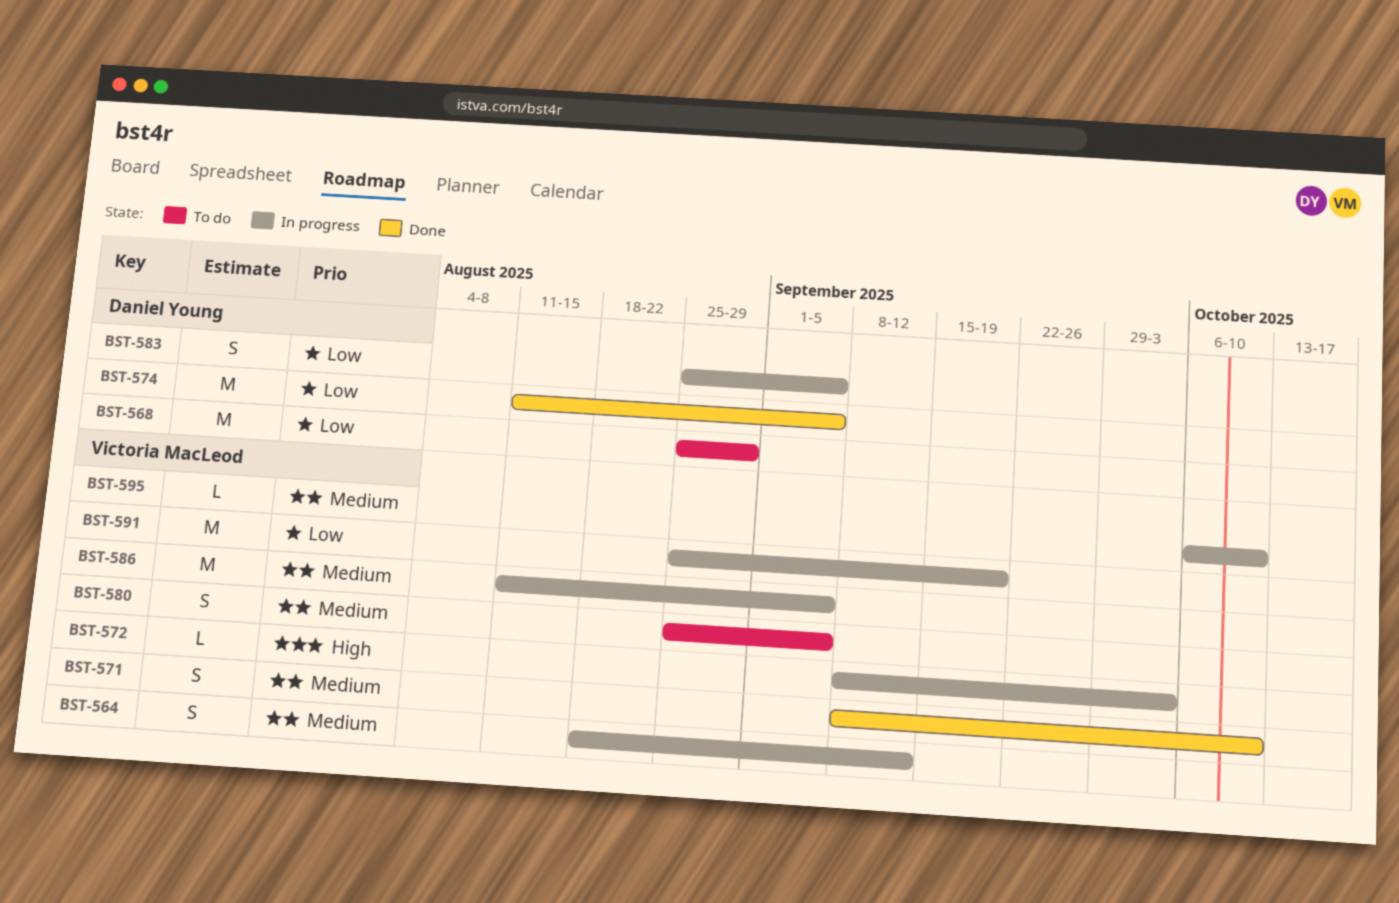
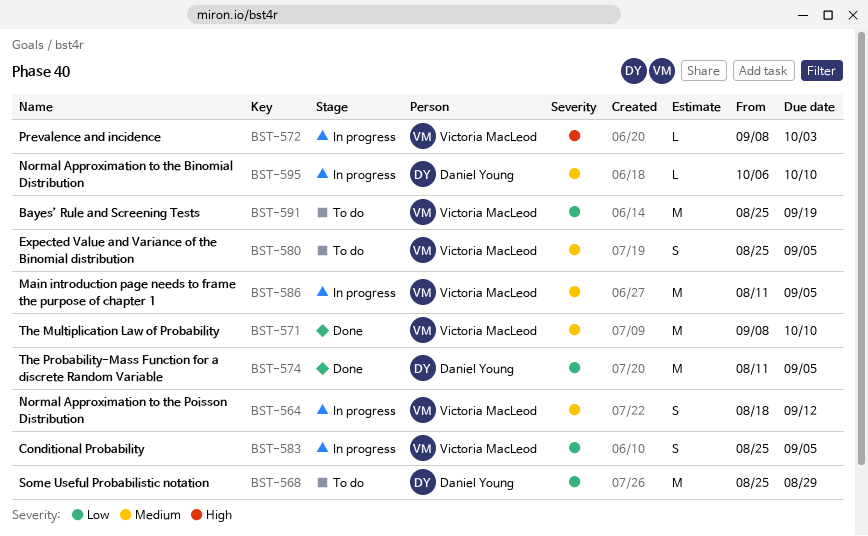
BST-571, estimate: S -> M
BST-583, owner: Daniel Young -> Victoria MacLeod
BST-591, status: In progress -> To do
BST-595, owner: Victoria MacLeod -> Daniel Young

